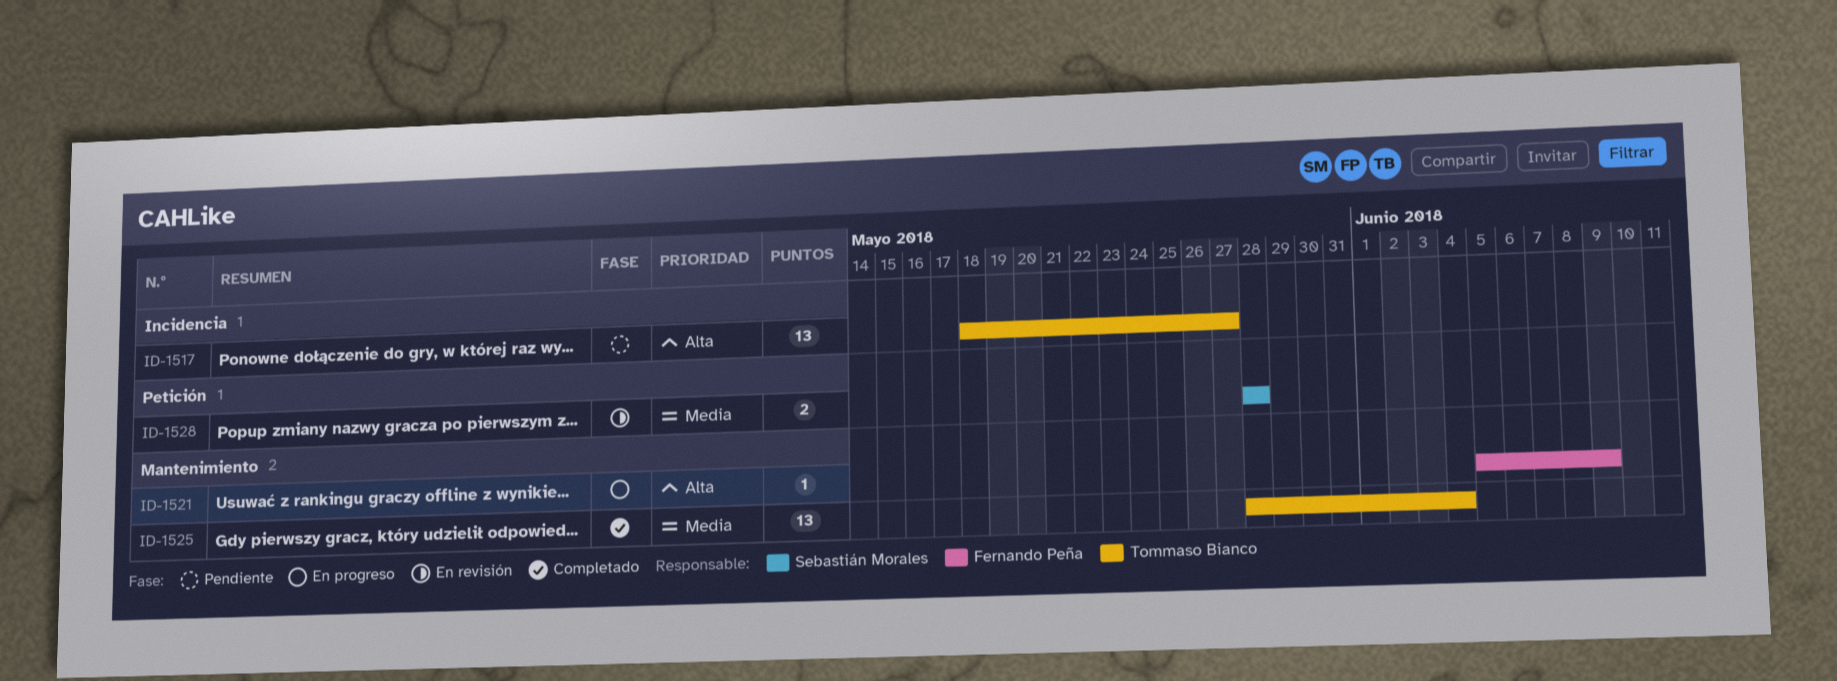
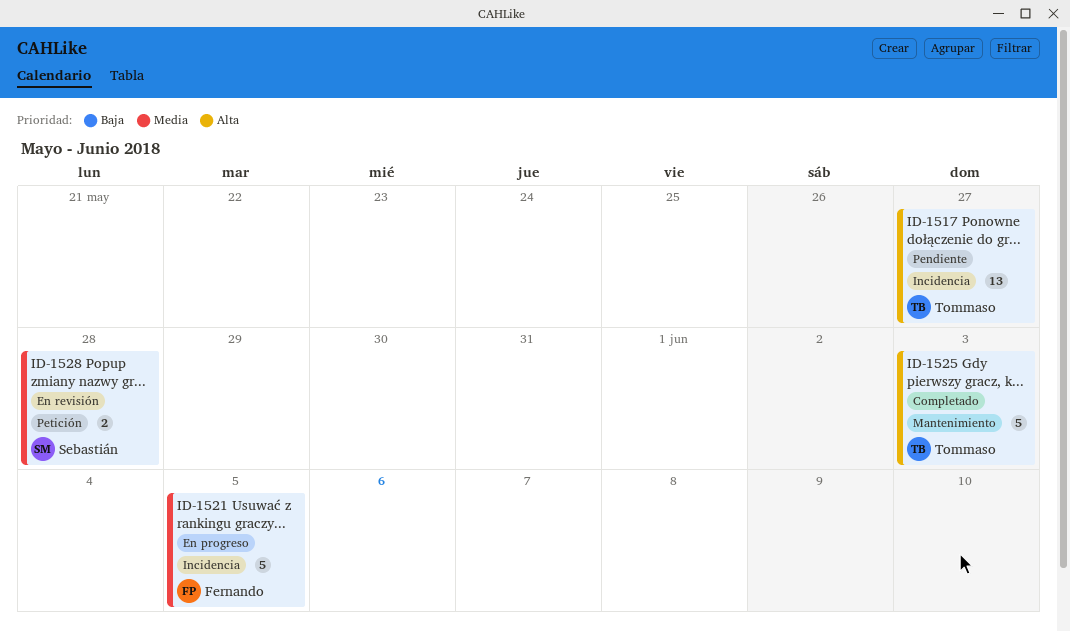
ID-1521, priority: Alta -> Media
ID-1521, label: Mantenimiento -> Incidencia
ID-1521, estimate: 1 -> 5
ID-1521, due: Jun 9 -> Jun 5
ID-1525, priority: Media -> Alta
ID-1525, estimate: 13 -> 5
ID-1525, due: Jun 4 -> Jun 3

